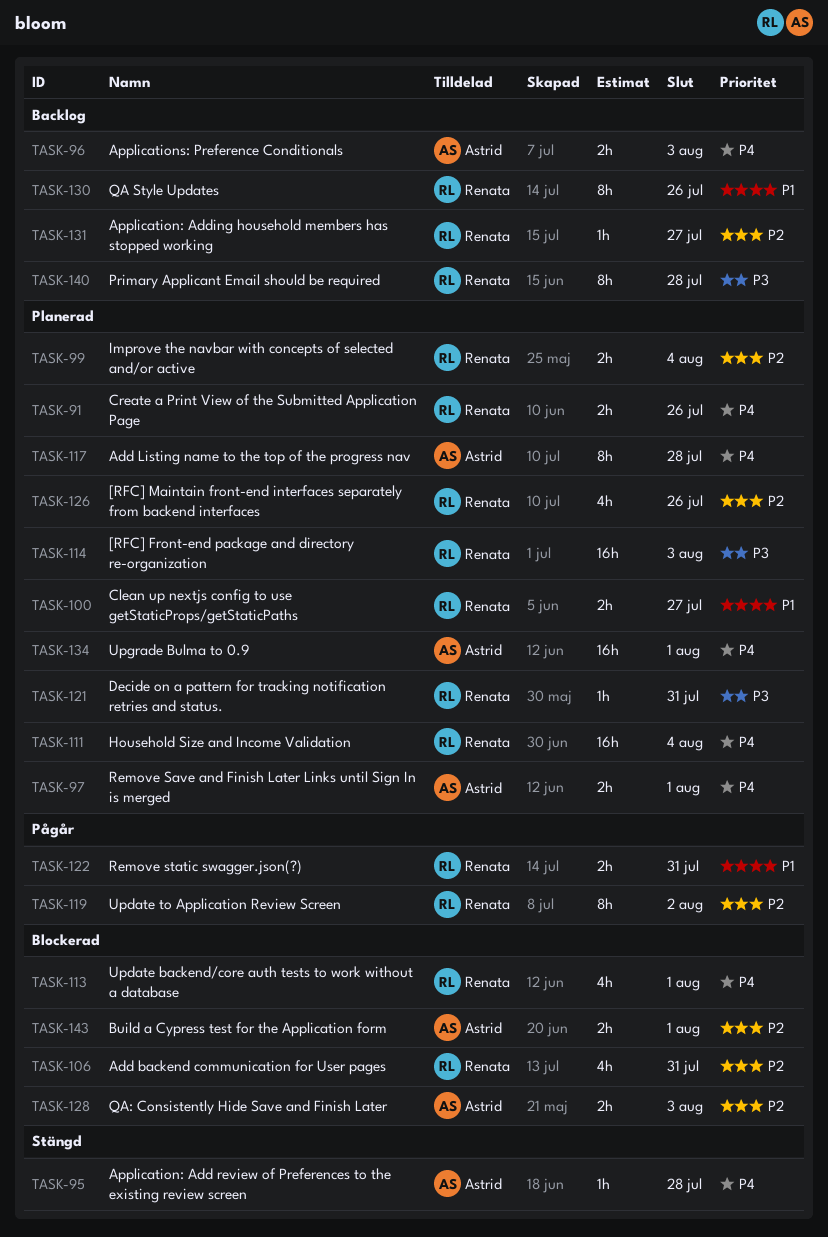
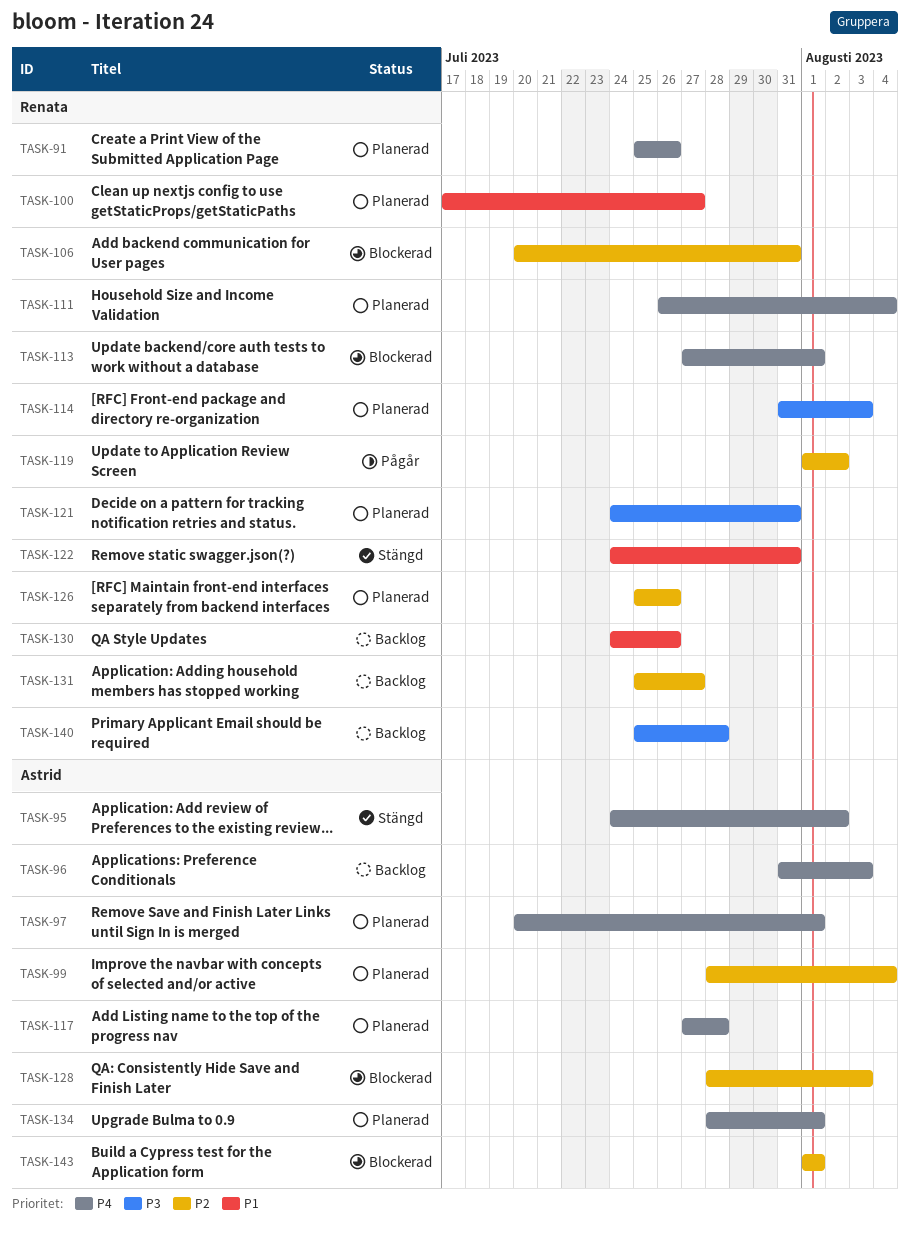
TASK-95, due: Jul 28 -> Aug 2
TASK-99, owner: Renata -> Astrid
TASK-122, status: Pågår -> Stängd

